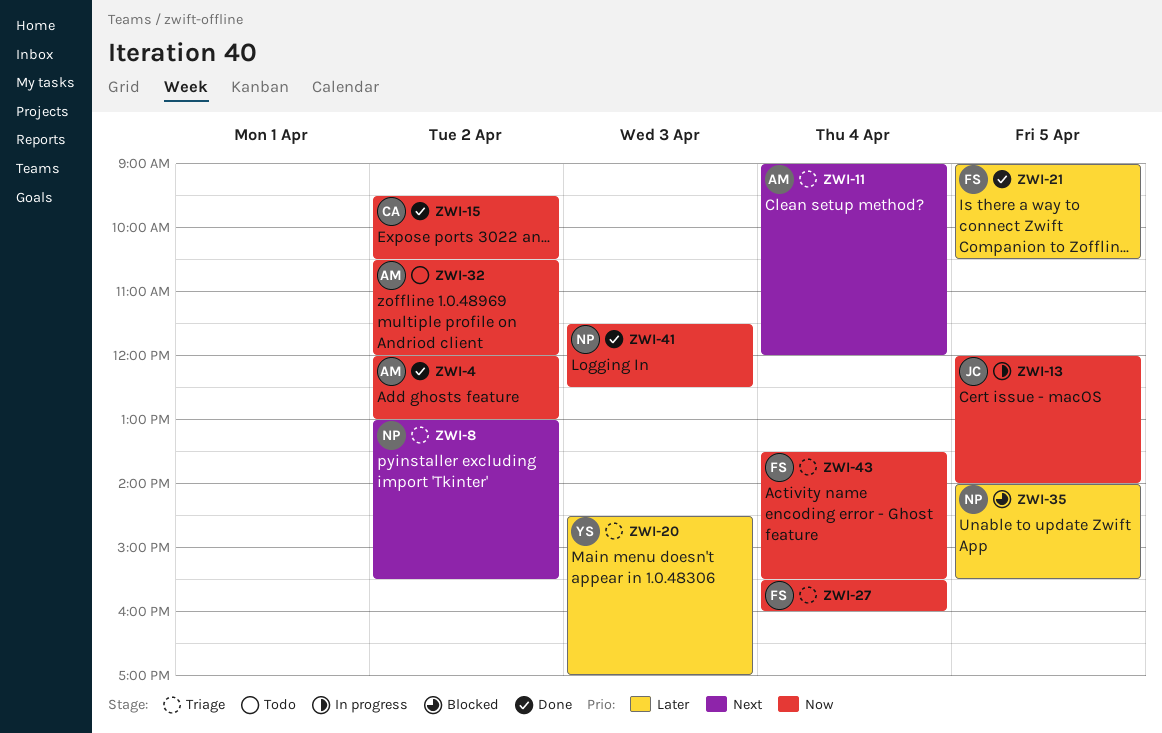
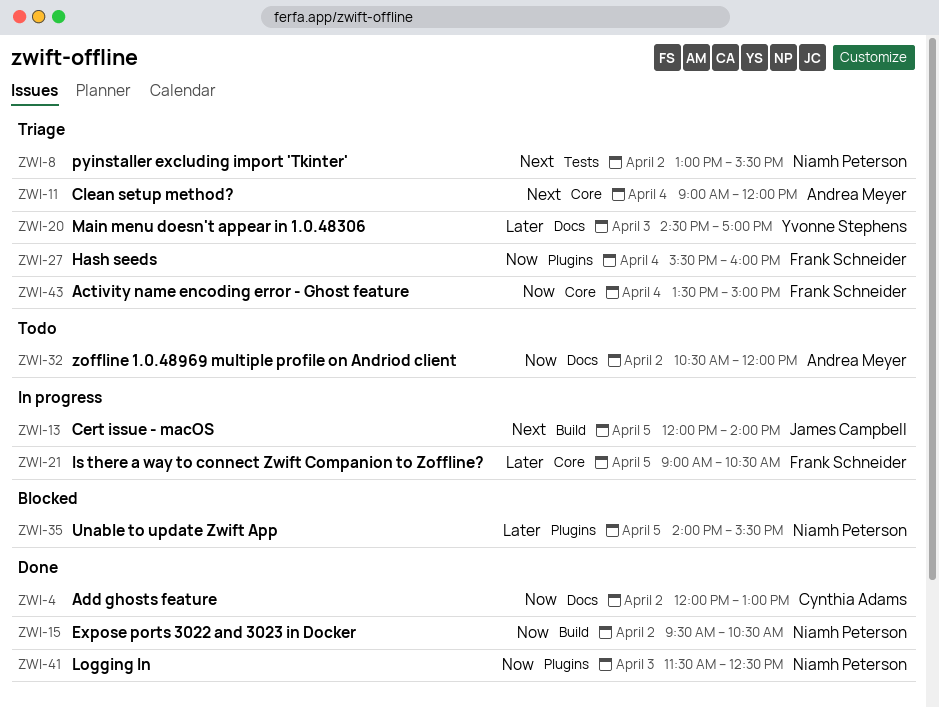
ZWI-4, owner: Andrea Meyer -> Cynthia Adams
ZWI-13, priority: Now -> Next
ZWI-15, owner: Cynthia Adams -> Niamh Peterson
ZWI-21, status: Done -> In progress
ZWI-43, ends: 15:30 -> 15:00

